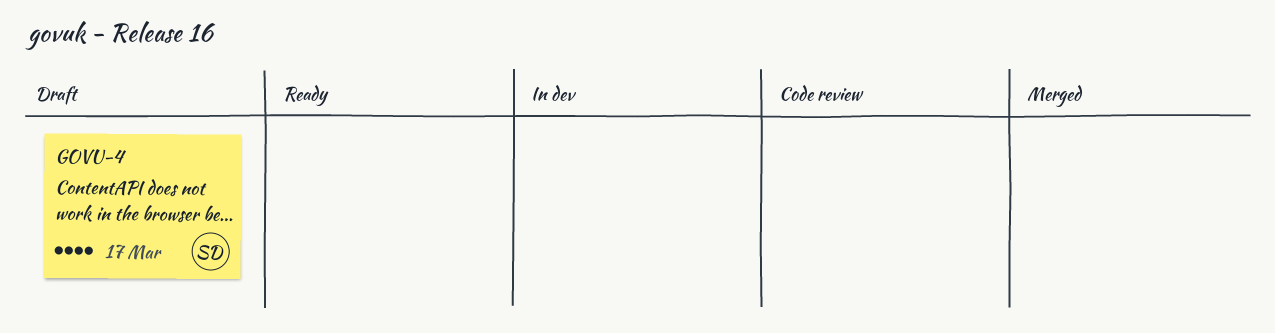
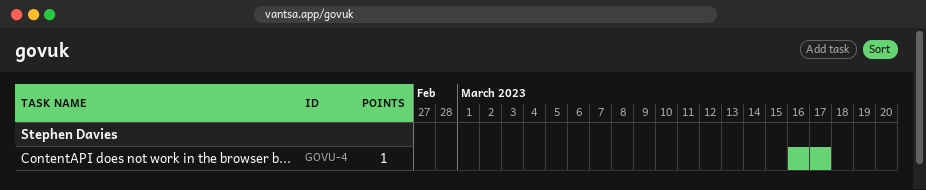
GOVU-4, estimate: 4 -> 1

